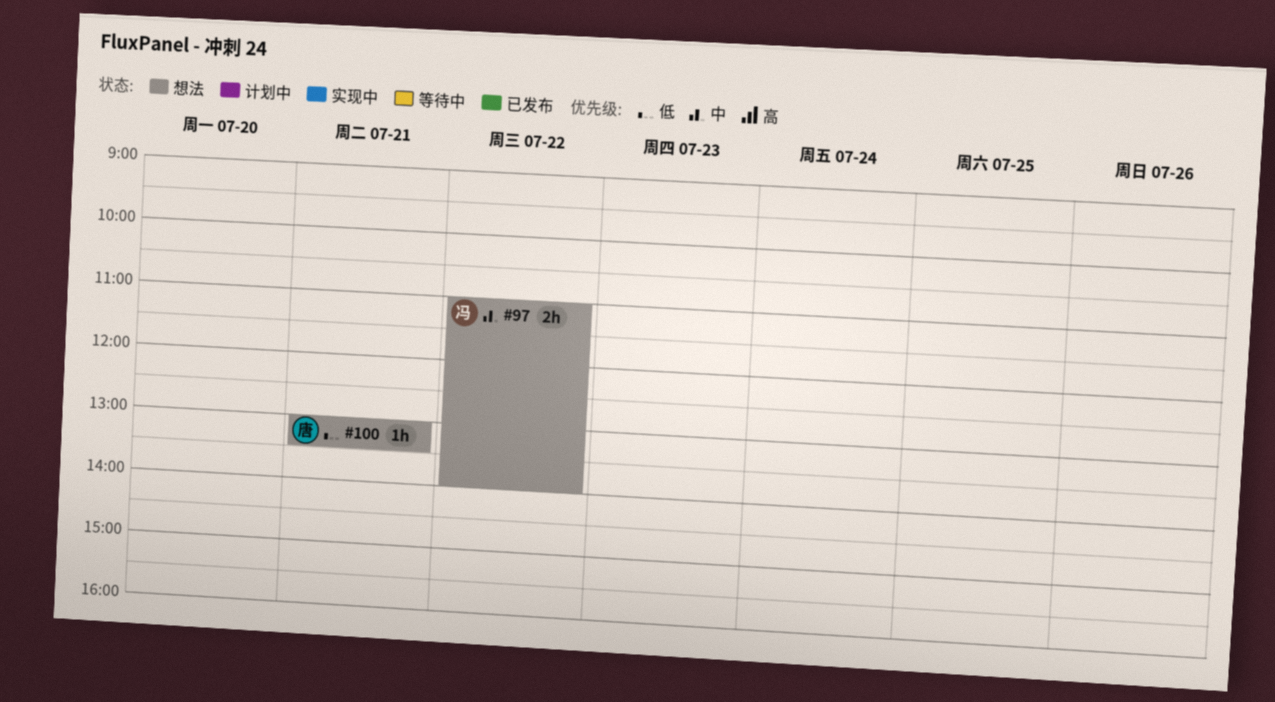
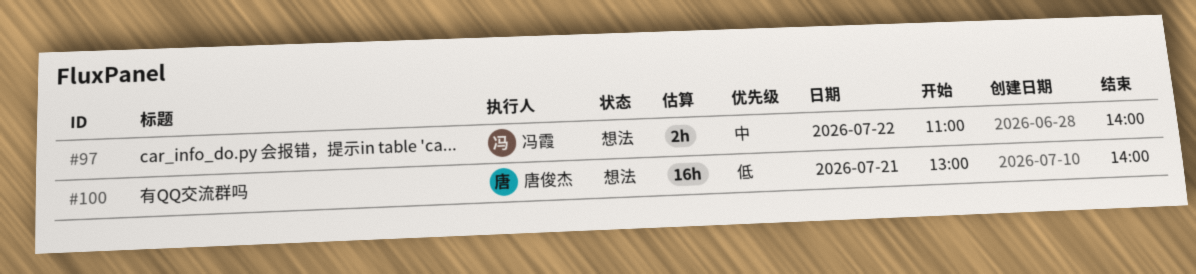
#100, estimate: 1h -> 16h
#100, ends: 13:30 -> 14:00

